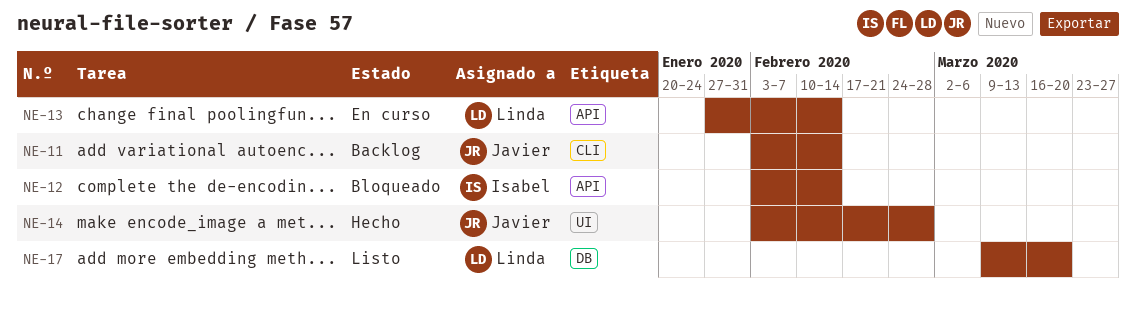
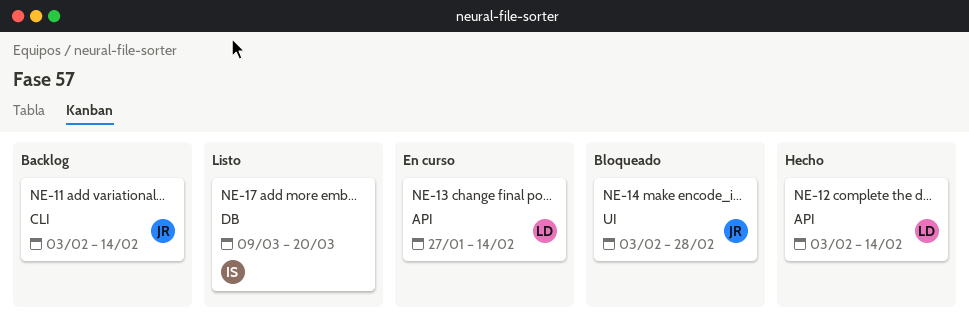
NE-12, status: Bloqueado -> Hecho
NE-12, owner: Isabel -> Linda
NE-14, status: Hecho -> Bloqueado
NE-17, owner: Linda -> Isabel

